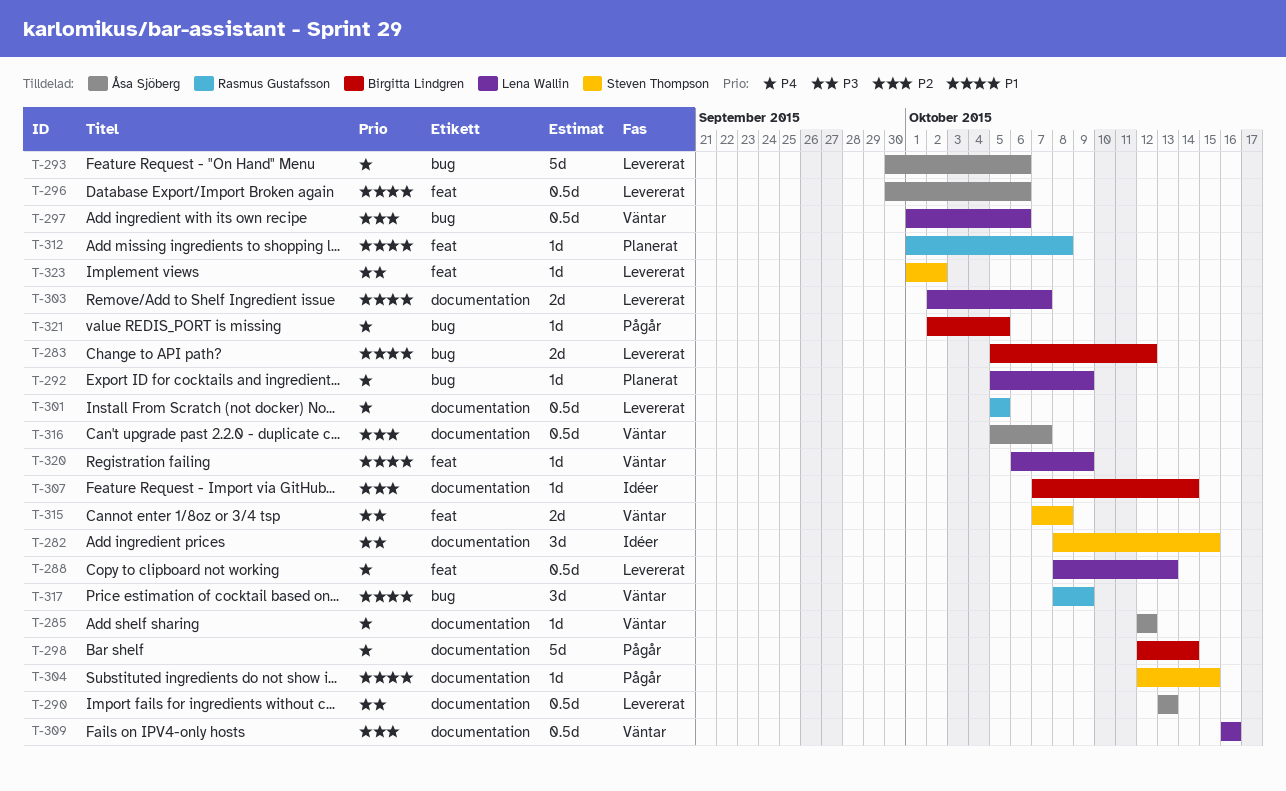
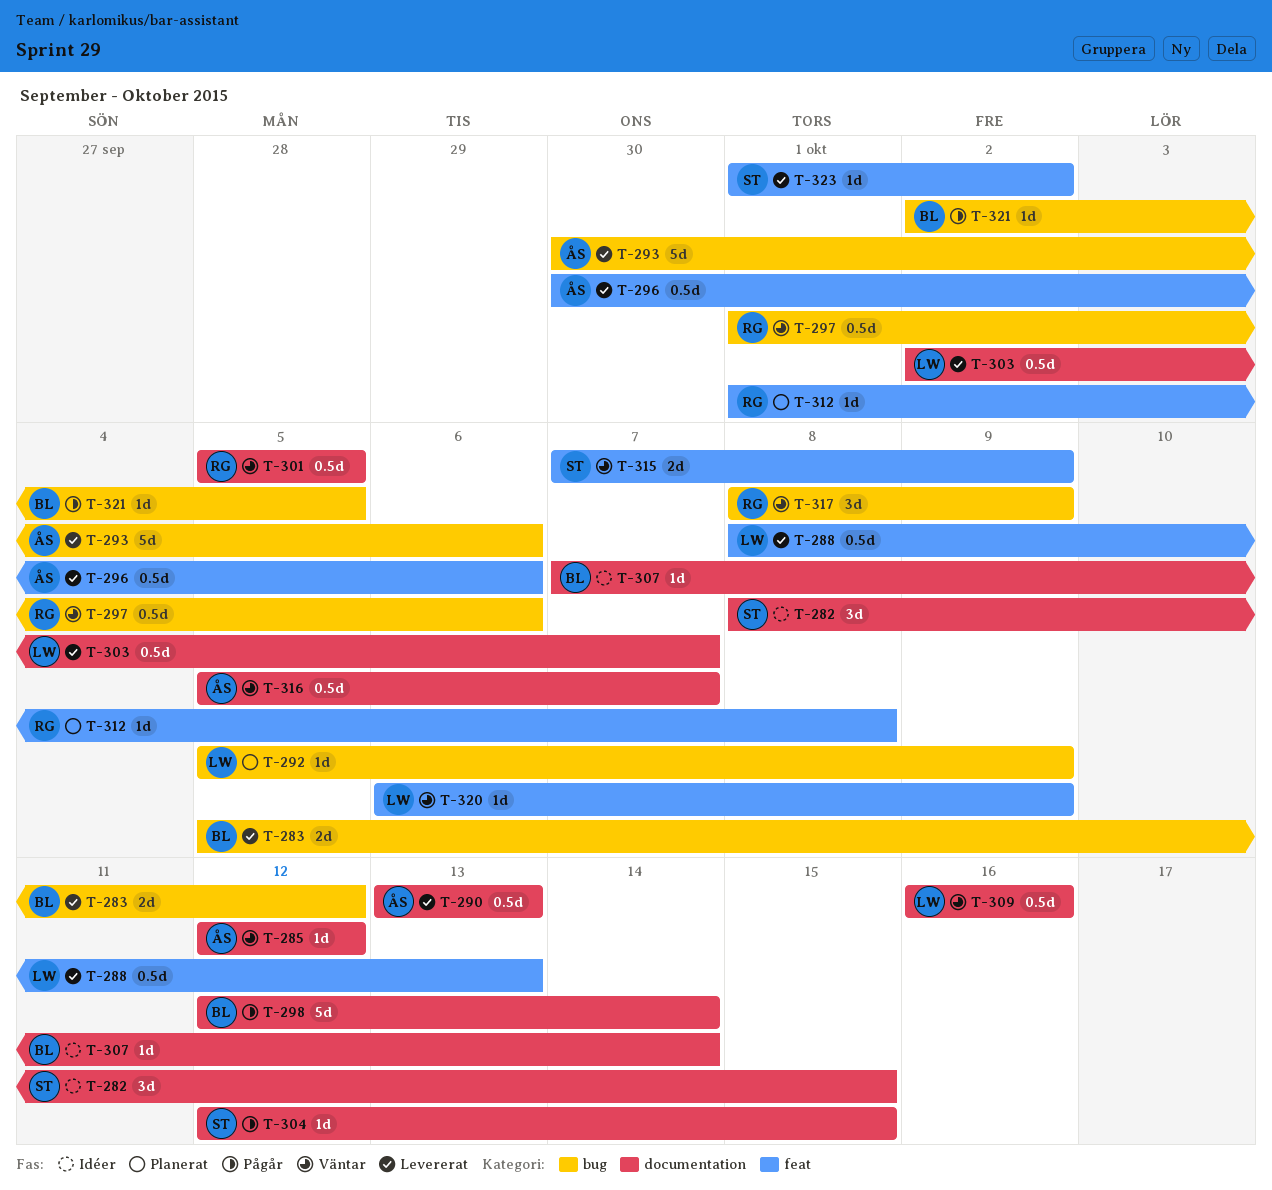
T-297, owner: Lena Wallin -> Rasmus Gustafsson
T-301, status: Levererat -> Väntar
T-303, estimate: 2d -> 0.5d
T-315, due: Oct 8 -> Oct 9

